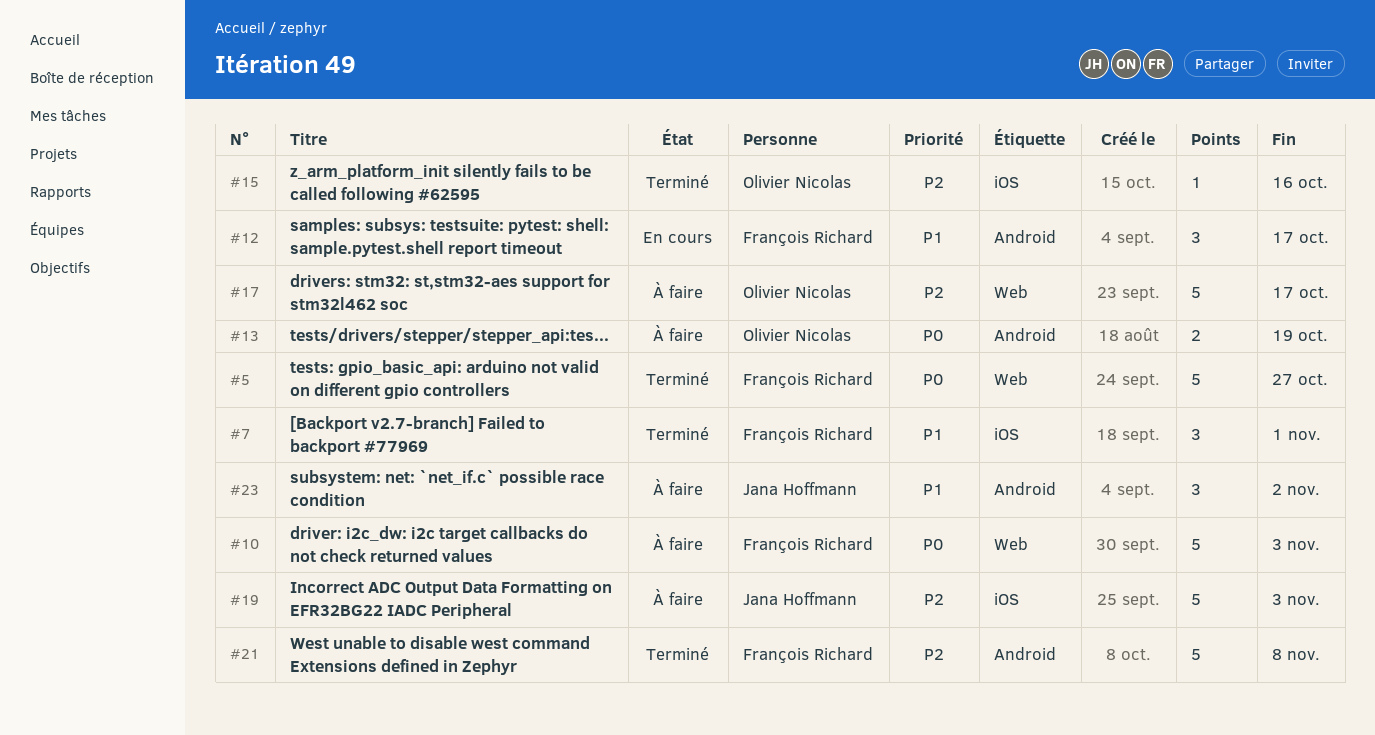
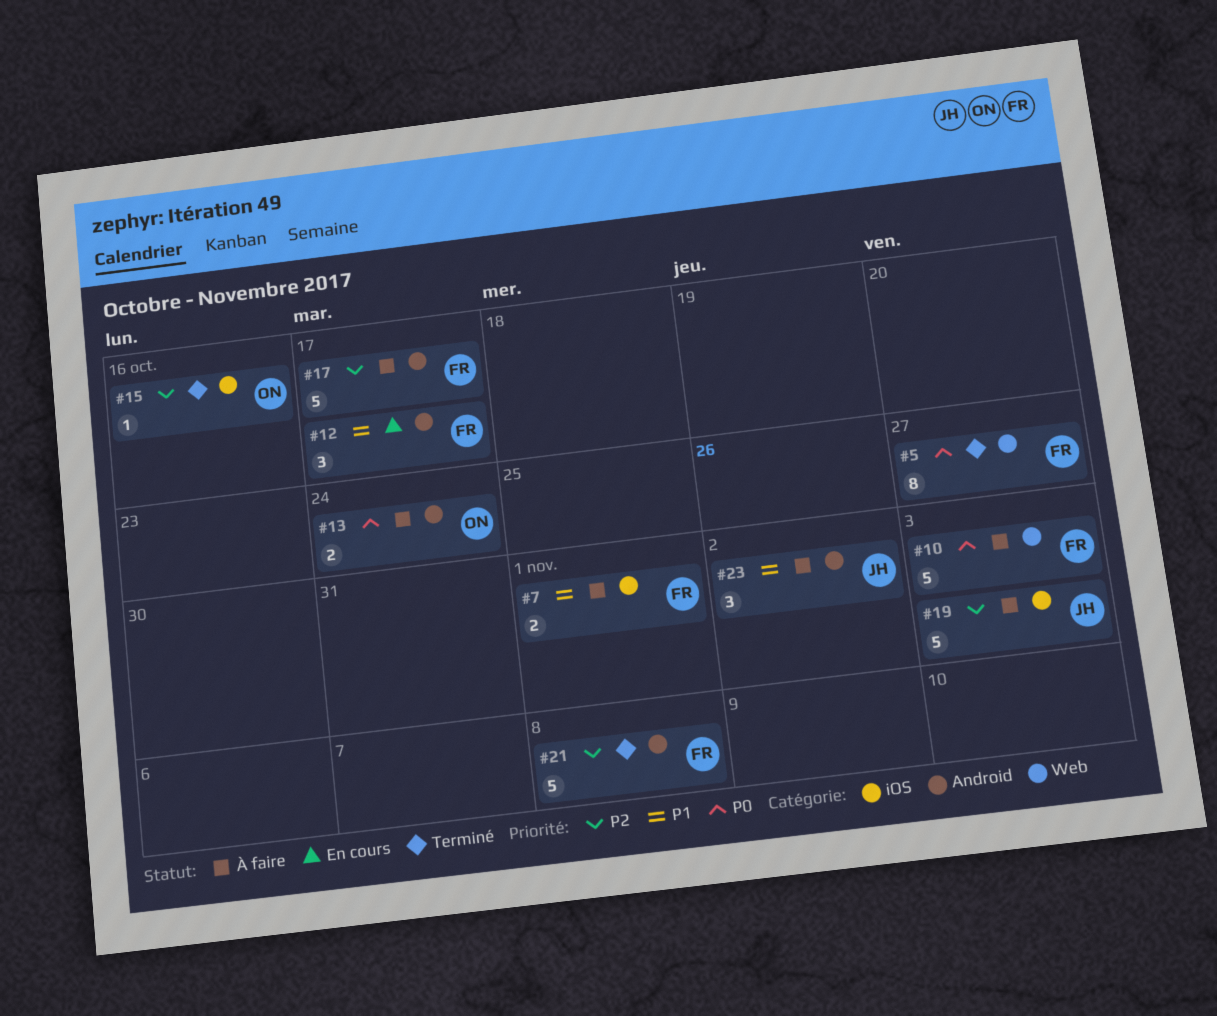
#5, estimate: 5 -> 8
#7, status: Terminé -> À faire
#7, estimate: 3 -> 2
#13, due: Oct 19 -> Oct 24
#17, owner: Olivier Nicolas -> François Richard
#17, label: Web -> Android

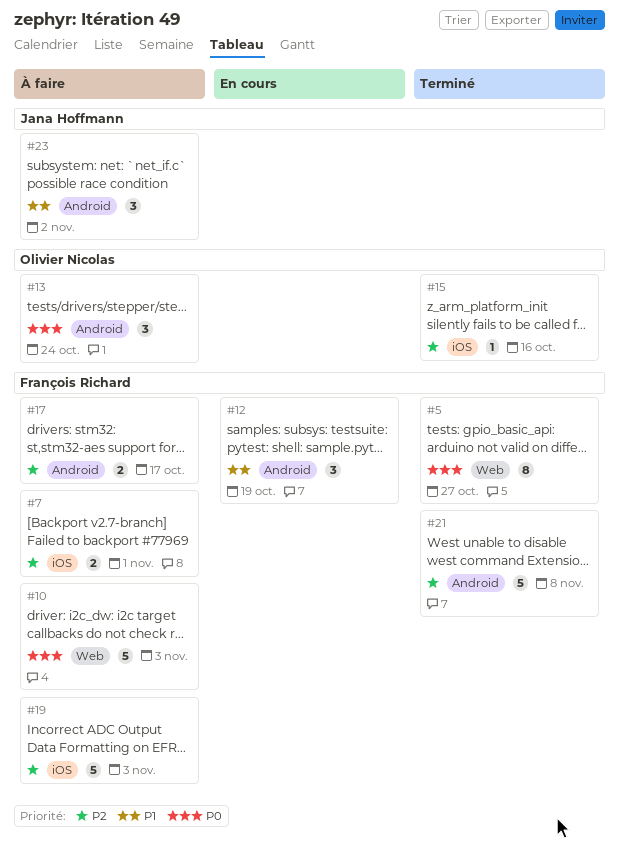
#7, priority: P1 -> P2
#12, due: Oct 17 -> Oct 19
#13, estimate: 2 -> 3
#17, estimate: 5 -> 2
#19, owner: Jana Hoffmann -> François Richard

